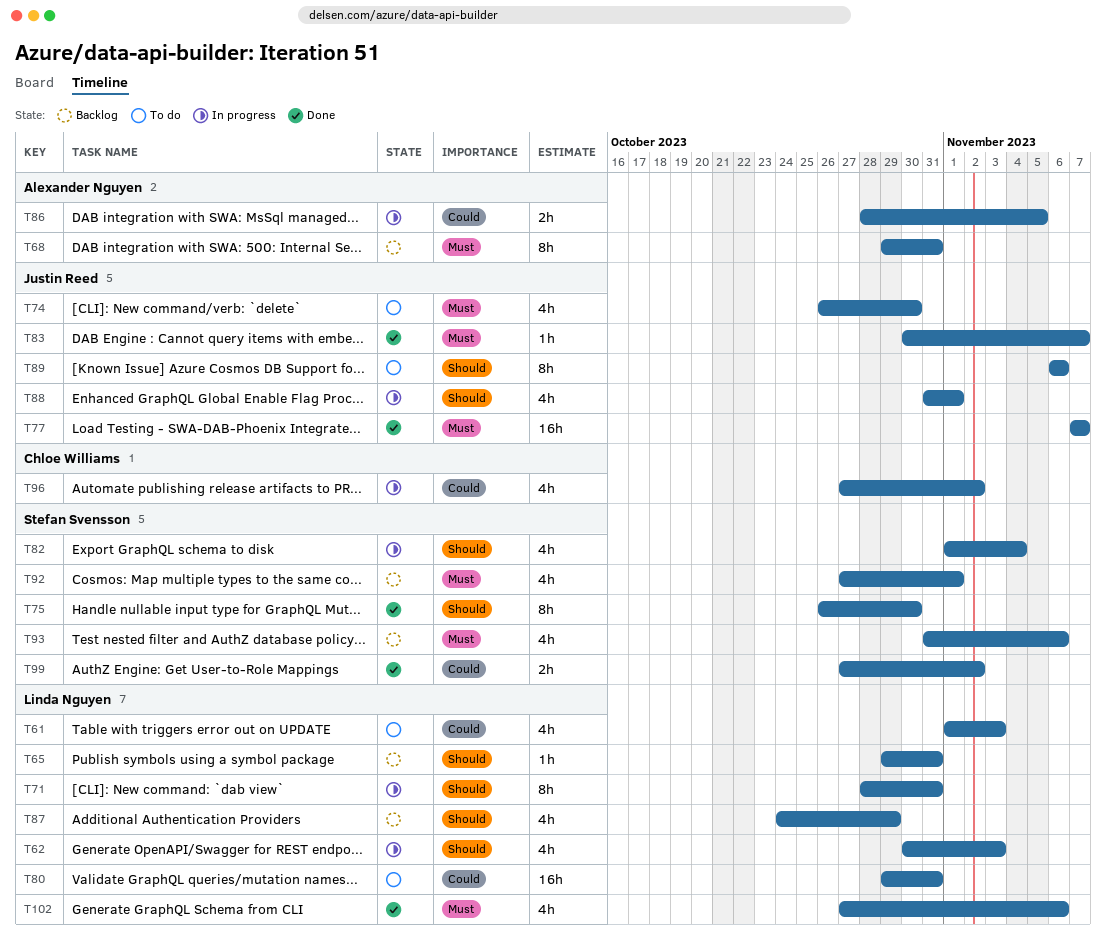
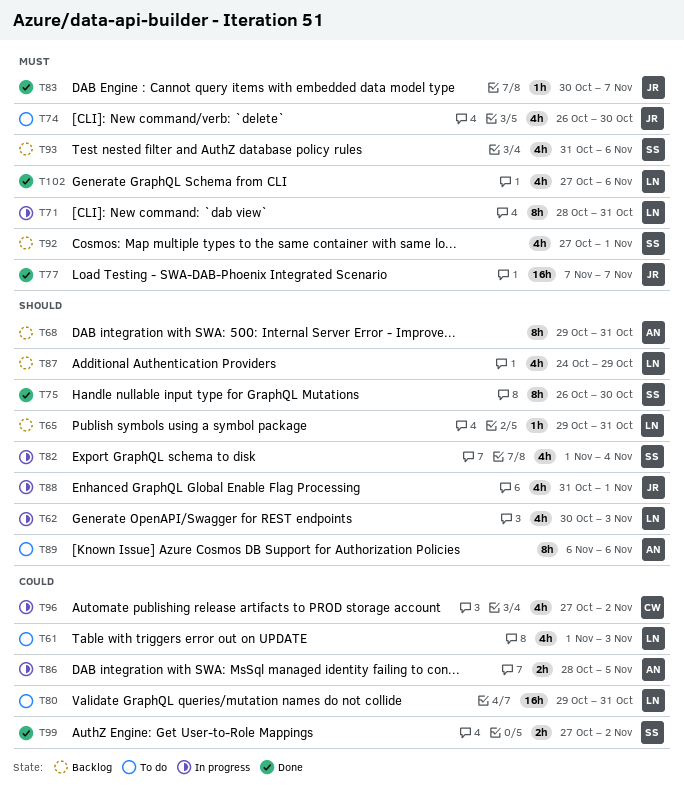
T68, priority: Must -> Should
T71, priority: Should -> Must
T89, owner: Justin Reed -> Alexander Nguyen

